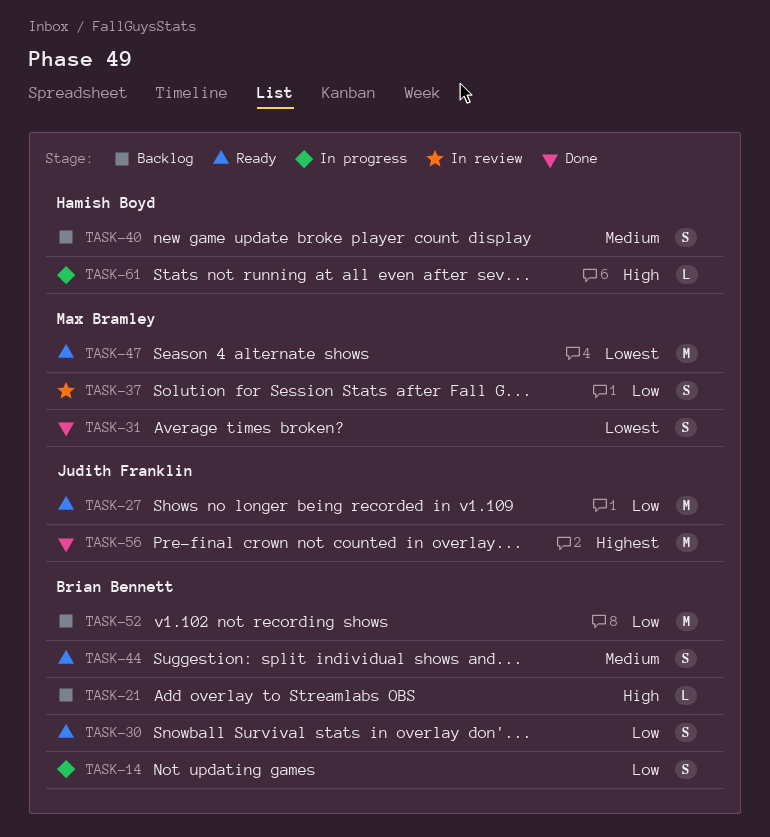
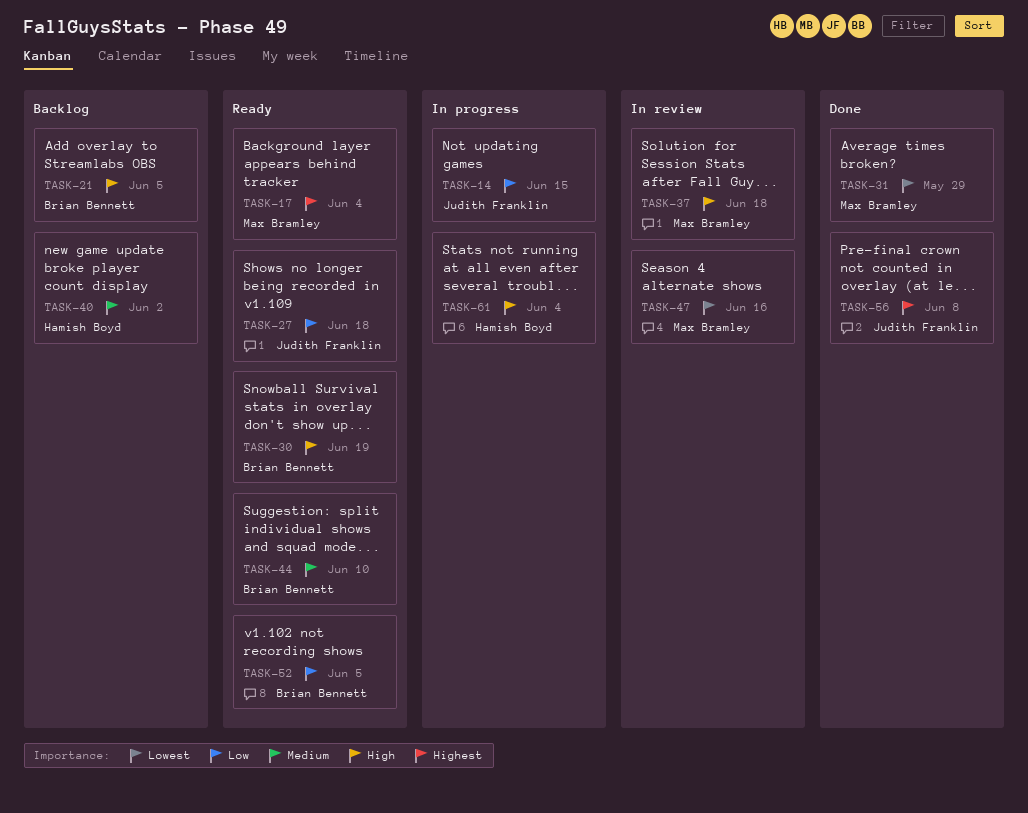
TASK-14, owner: Brian Bennett -> Judith Franklin
TASK-17: none -> present
TASK-30, priority: Low -> High
TASK-37, priority: Low -> High
TASK-47, status: Ready -> In review
TASK-52, status: Backlog -> Ready

